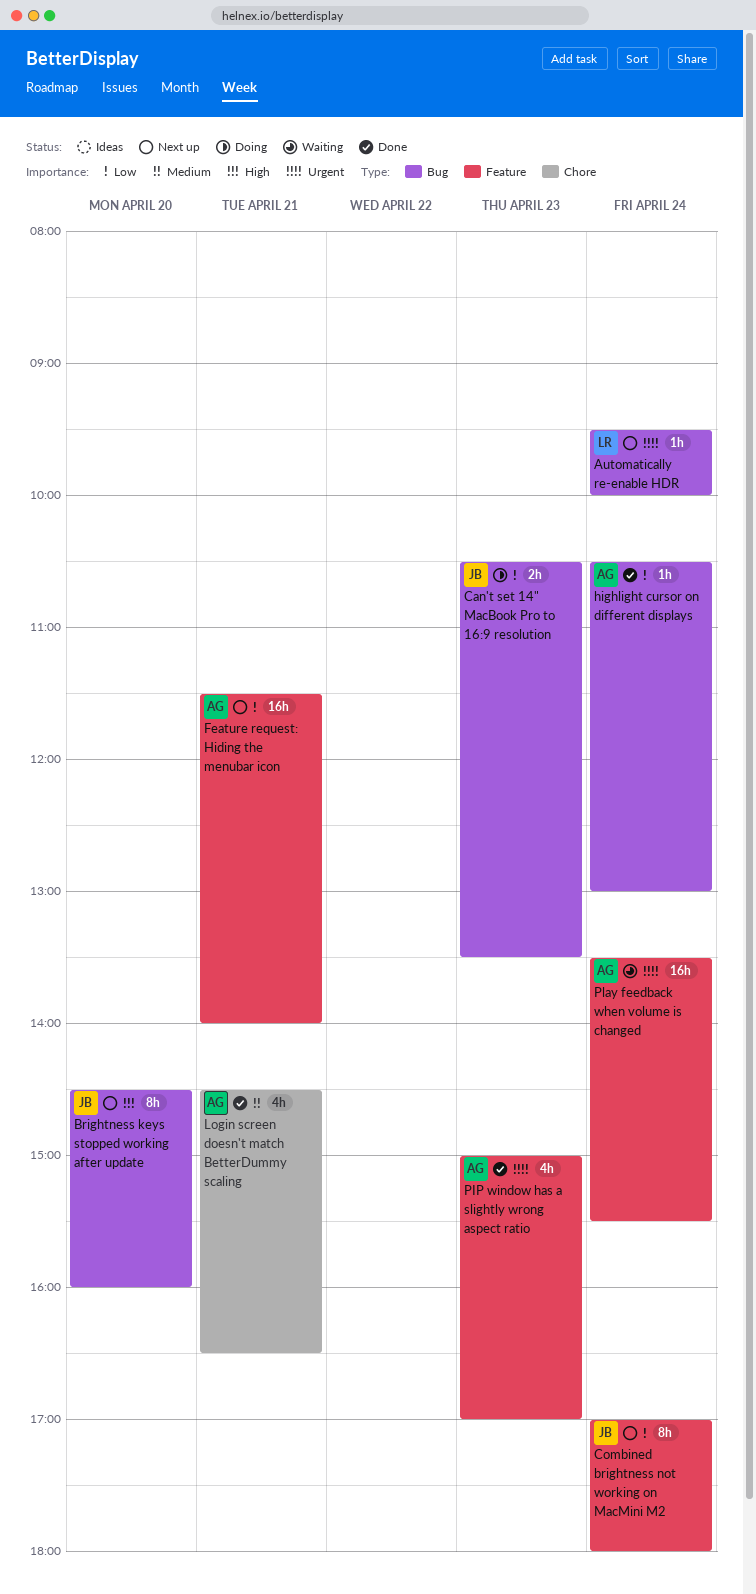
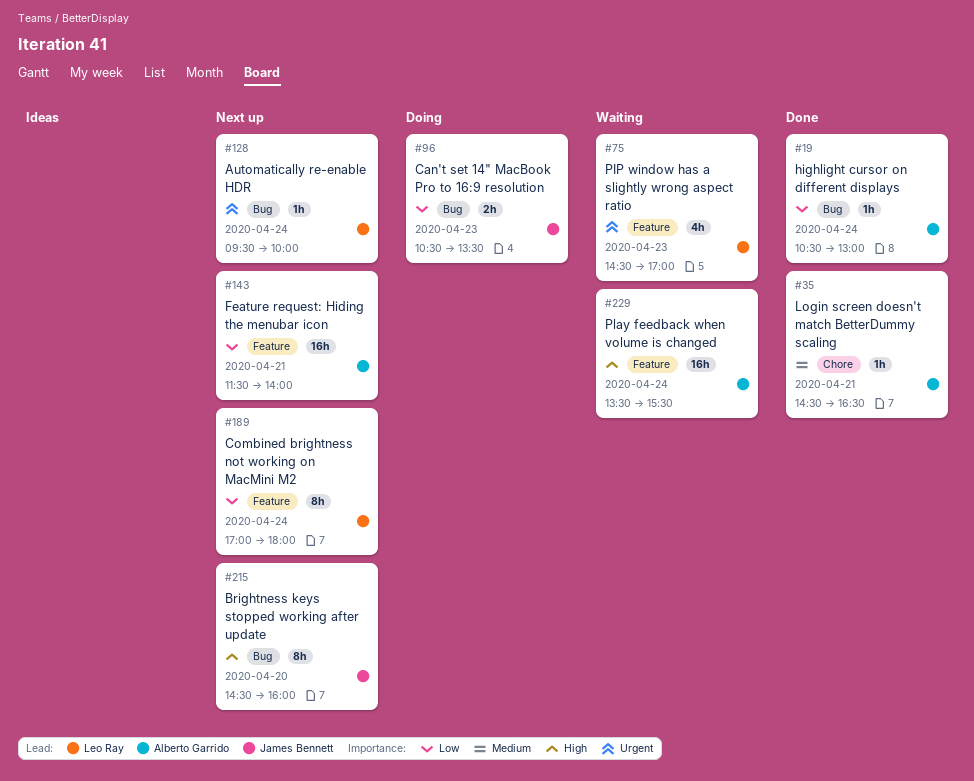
Combined brightness not working on MacMini M2, owner: James Bennett -> Leo Ray
Login screen doesn't match BetterDummy scaling, estimate: 4h -> 1h
PIP window has a slightly wrong aspect ratio, status: Done -> Waiting
PIP window has a slightly wrong aspect ratio, owner: Alberto Garrido -> Leo Ray
PIP window has a slightly wrong aspect ratio, begins: 15:00 -> 14:30
Play feedback when volume is changed, priority: Urgent -> High

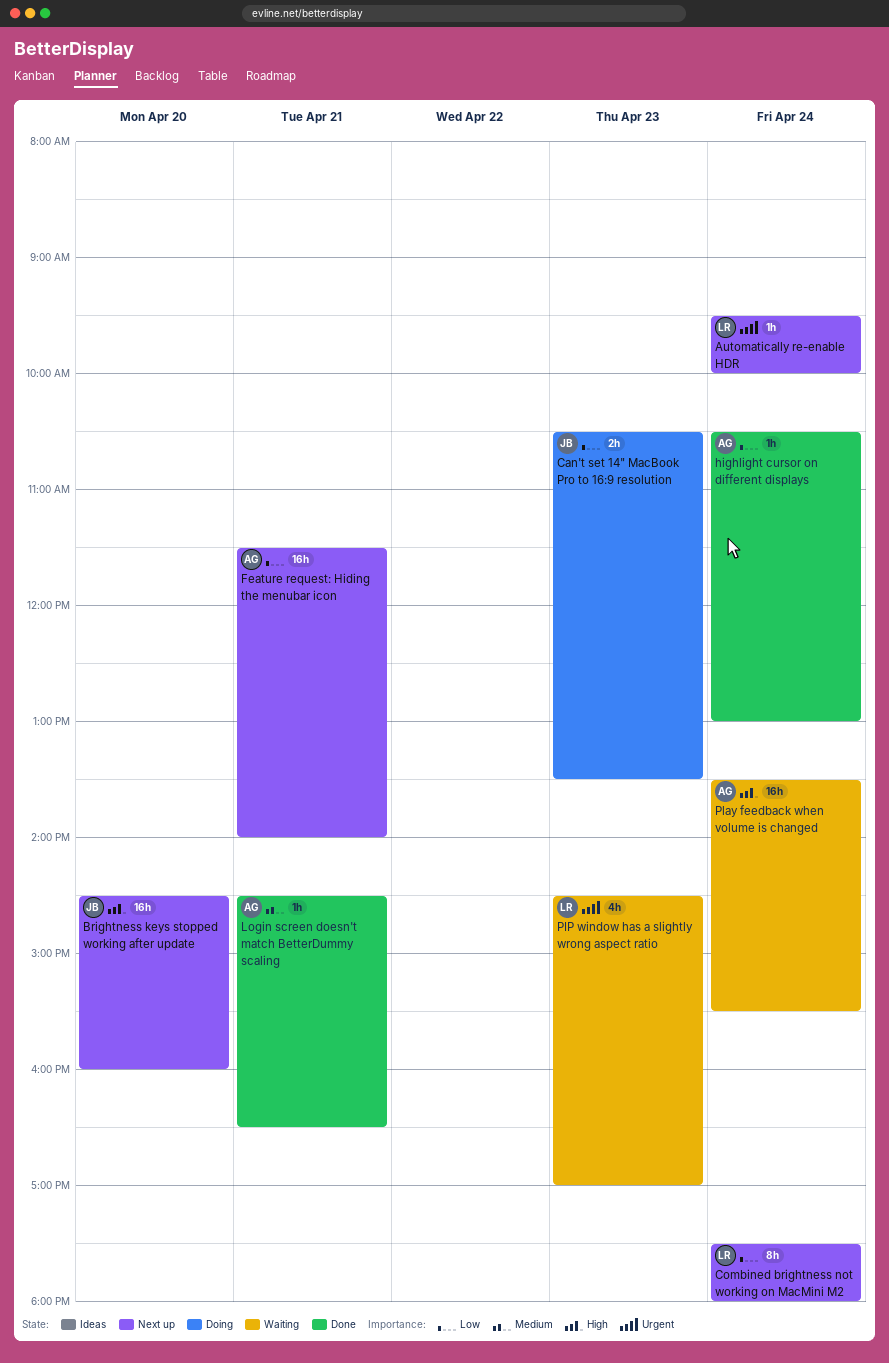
Brightness keys stopped working after update, estimate: 8h -> 16h
Combined brightness not working on MacMini M2, begins: 17:00 -> 17:30

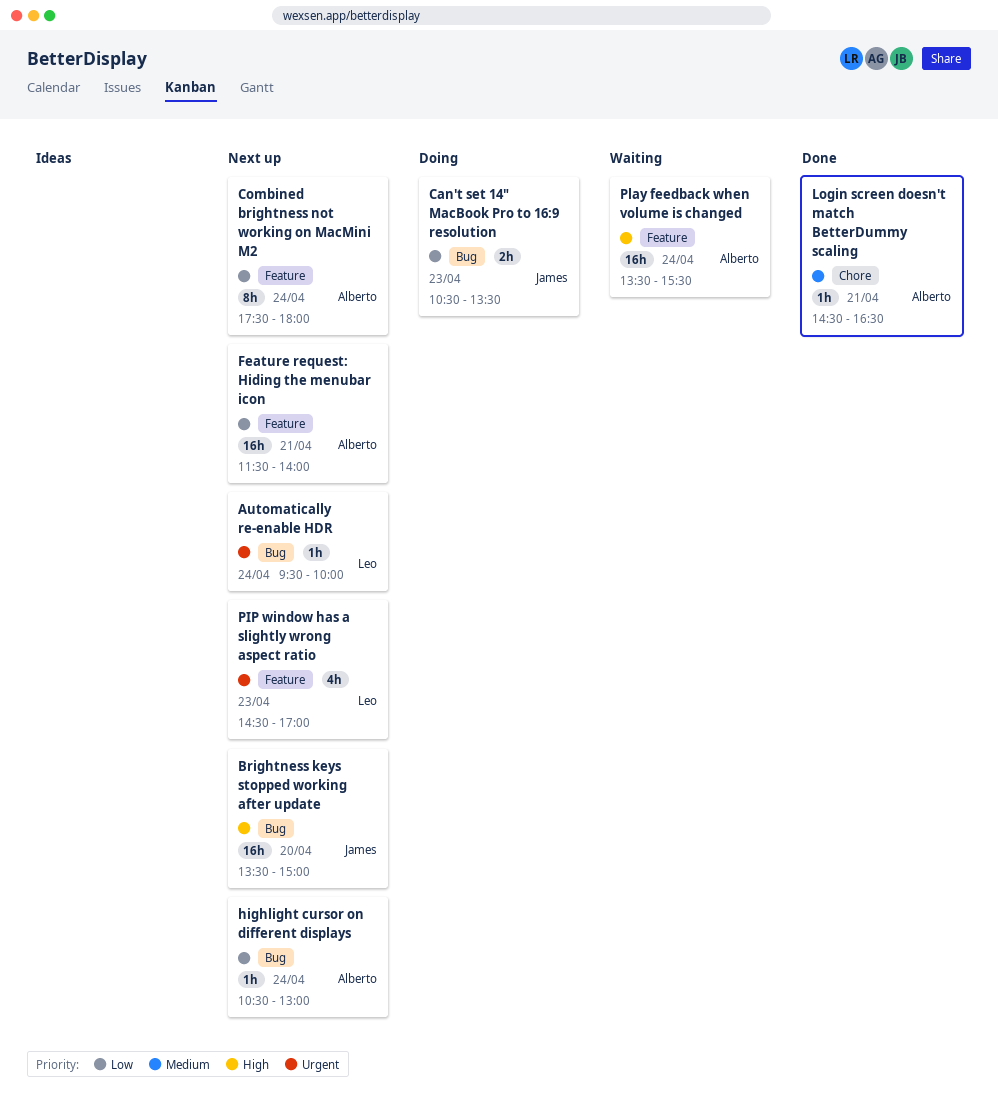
Brightness keys stopped working after update, begins: 14:30 -> 13:30
Brightness keys stopped working after update, ends: 16:00 -> 15:00
Combined brightness not working on MacMini M2, owner: Leo -> Alberto
highlight cursor on different displays, status: Done -> Next up
PIP window has a slightly wrong aspect ratio, status: Waiting -> Next up

